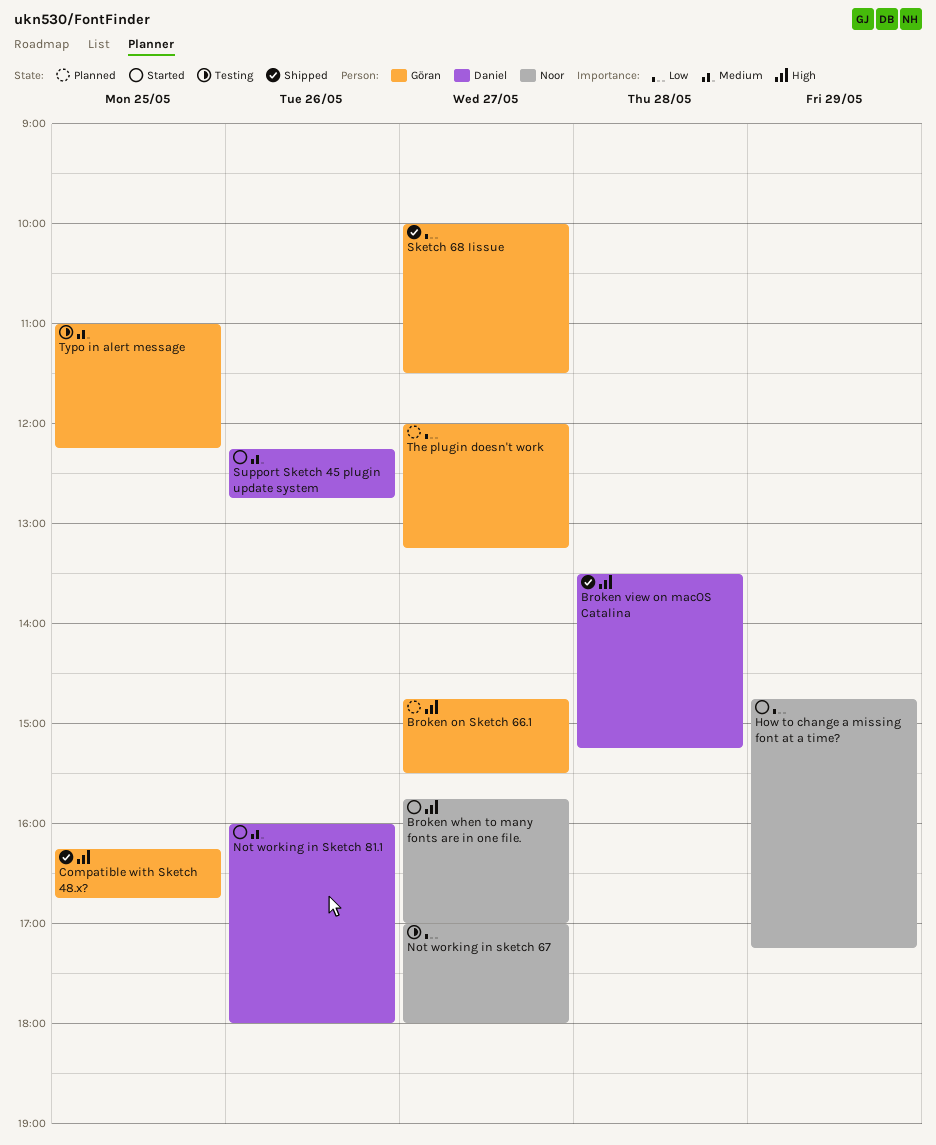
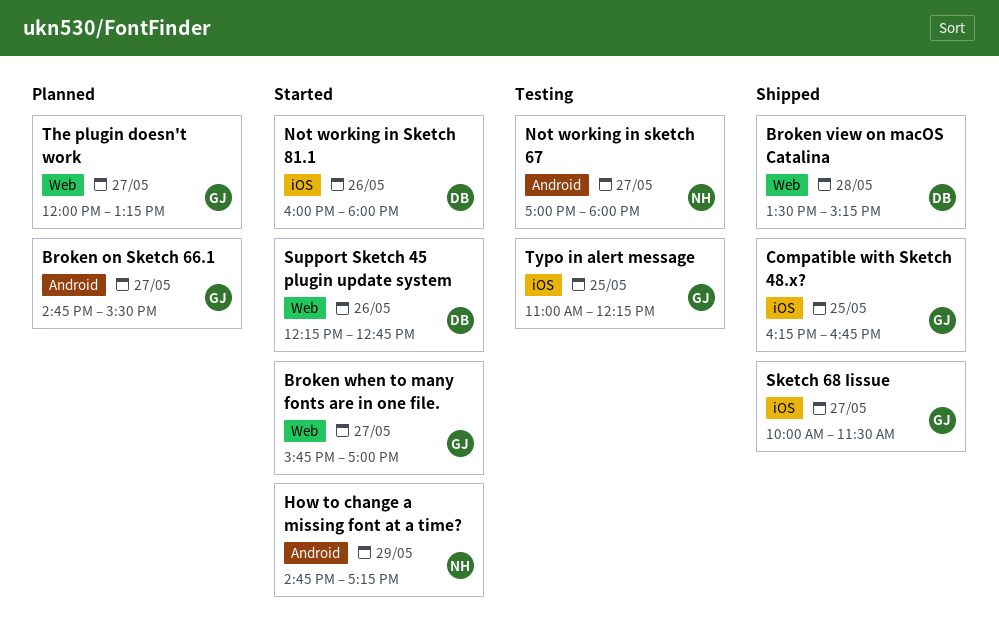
Broken when to many fonts are in one file., owner: Noor -> Göran

